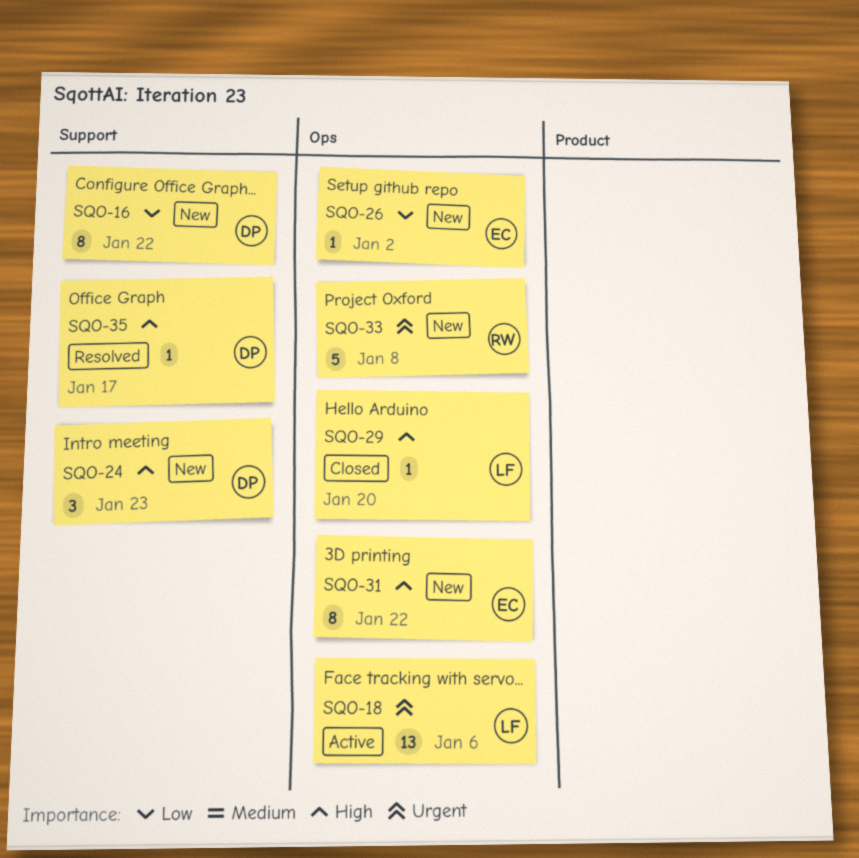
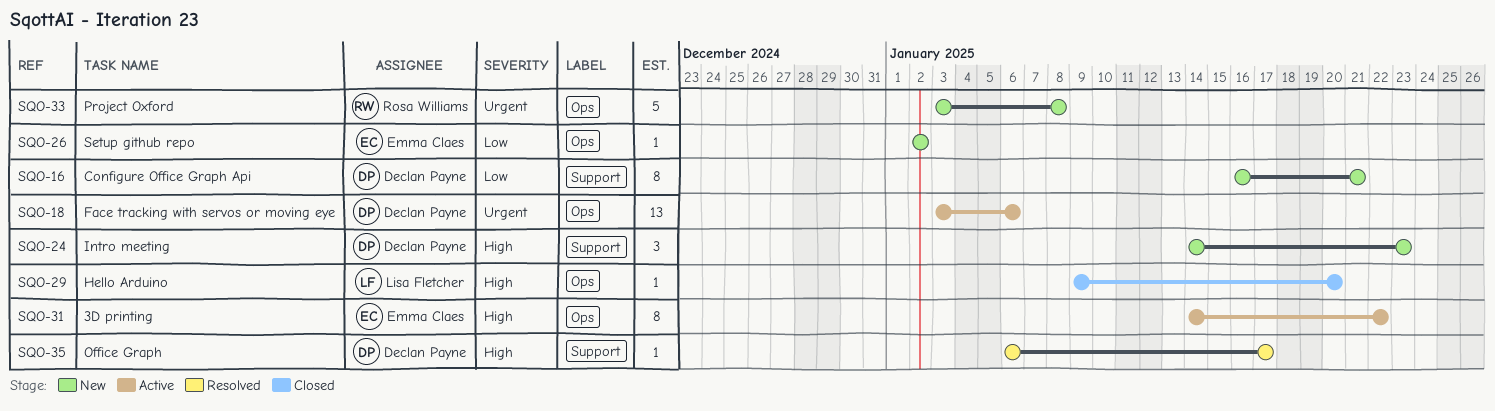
SQO-16, due: Jan 22 -> Jan 21
SQO-18, owner: Lisa Fletcher -> Declan Payne
SQO-31, status: New -> Active

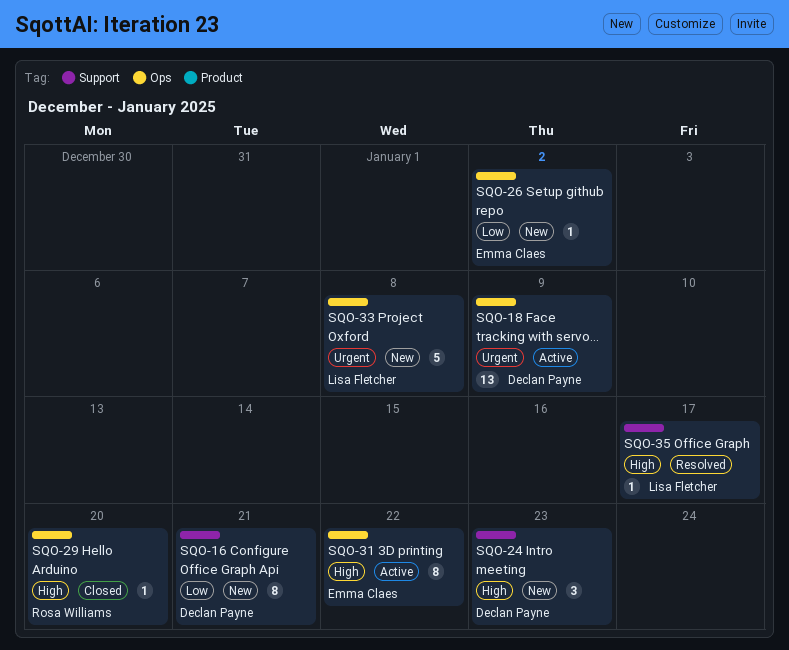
SQO-18, due: Jan 6 -> Jan 9
SQO-29, owner: Lisa Fletcher -> Rosa Williams
SQO-33, owner: Rosa Williams -> Lisa Fletcher
SQO-35, owner: Declan Payne -> Lisa Fletcher

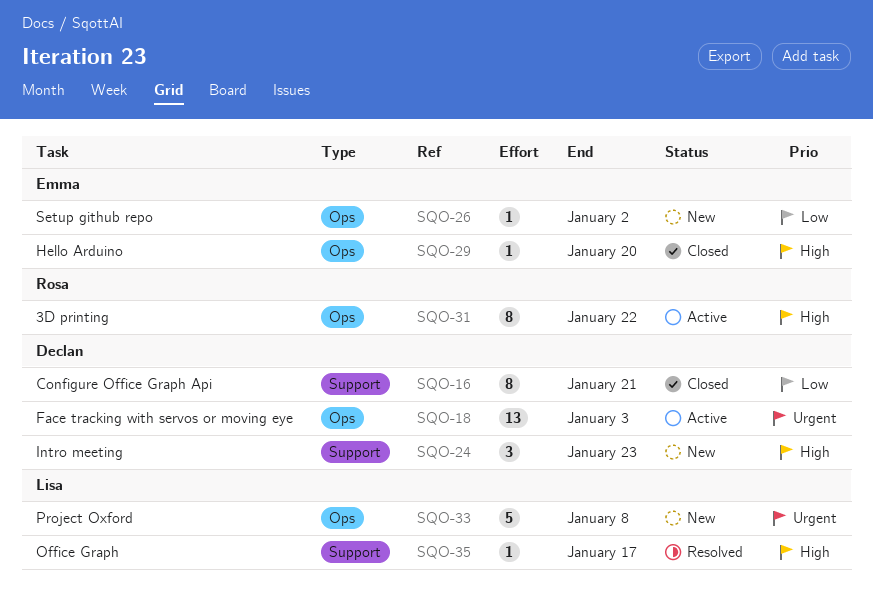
SQO-16, status: New -> Closed
SQO-18, due: Jan 9 -> Jan 3
SQO-29, owner: Rosa Williams -> Emma Claes
SQO-31, owner: Emma Claes -> Rosa Williams

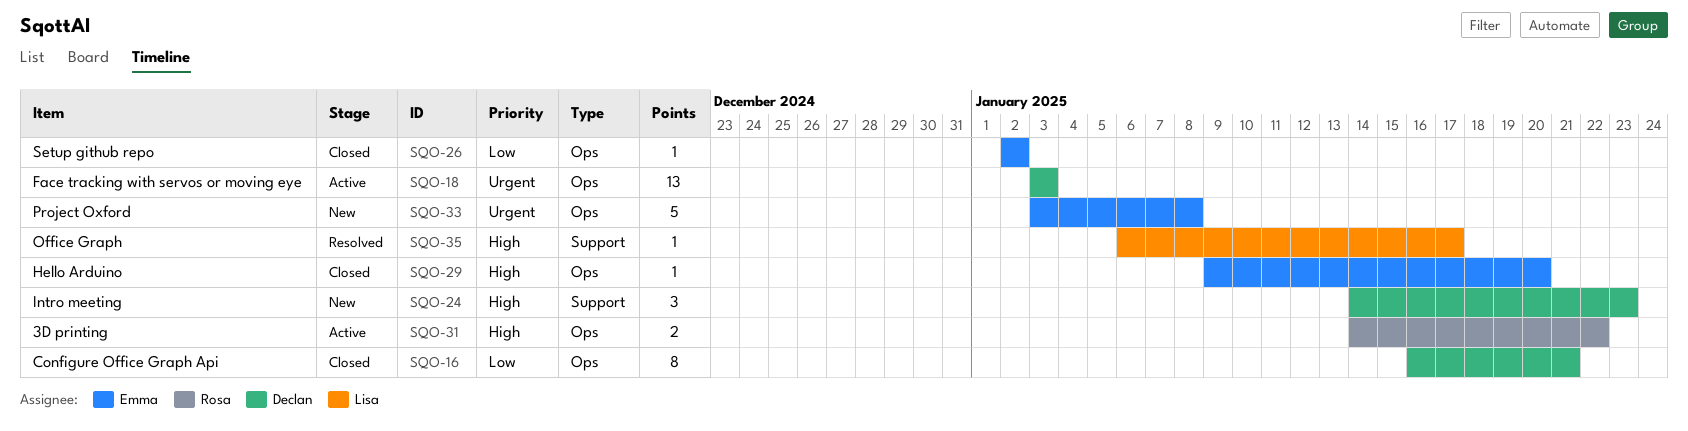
SQO-16, label: Support -> Ops
SQO-26, status: New -> Closed
SQO-31, estimate: 8 -> 2
SQO-33, owner: Lisa -> Emma

